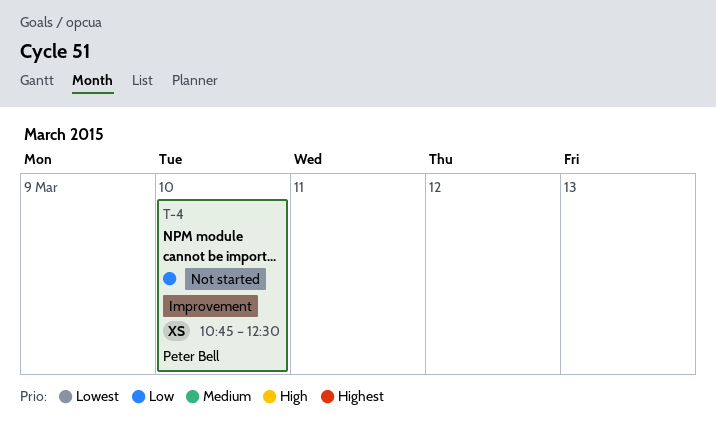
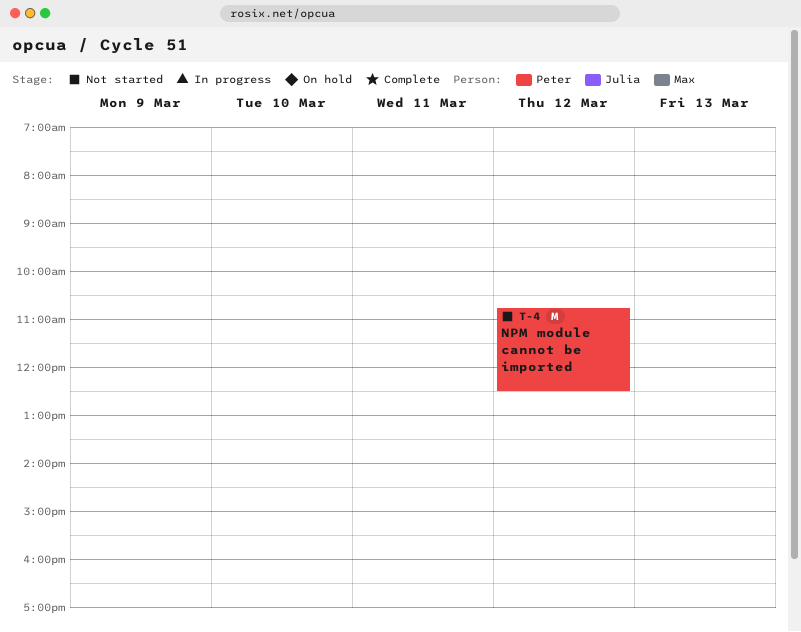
T-4, estimate: XS -> M
T-4, day: Mar 10 -> Mar 12

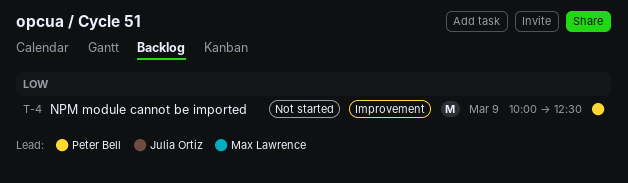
T-4, day: Mar 12 -> Mar 9
T-4, begins: 10:45 -> 10:00

